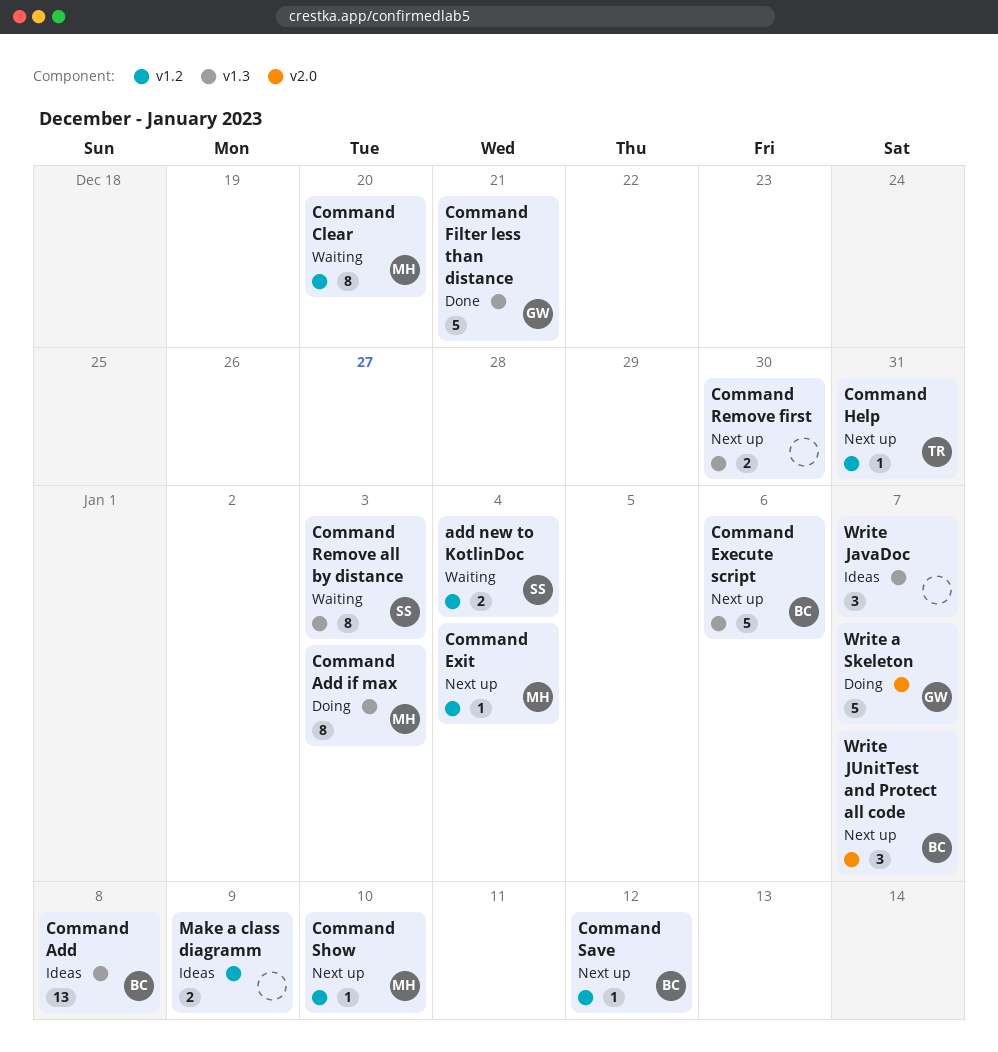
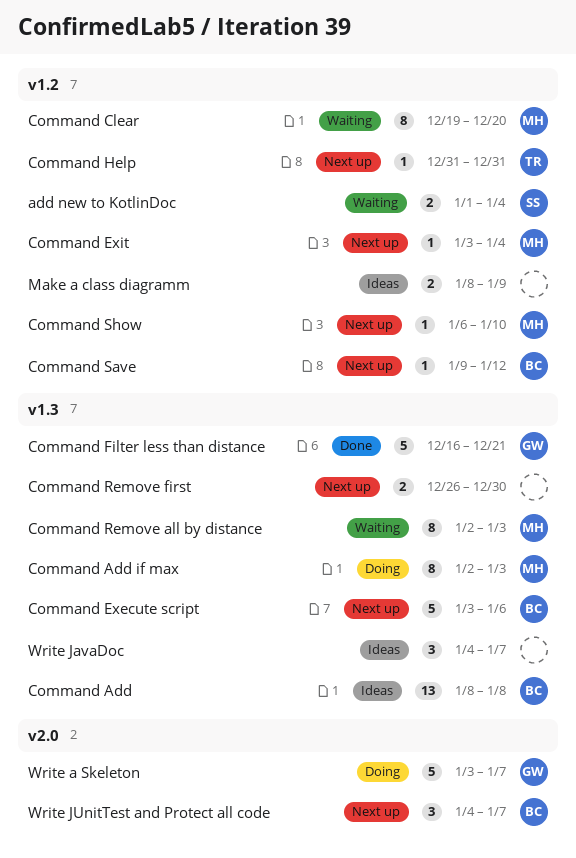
Command Remove all by distance, owner: SS -> MH

